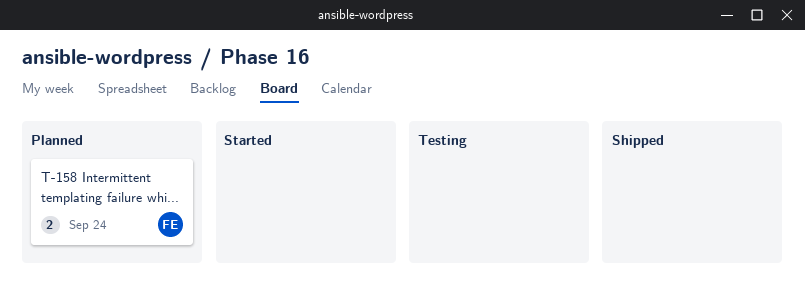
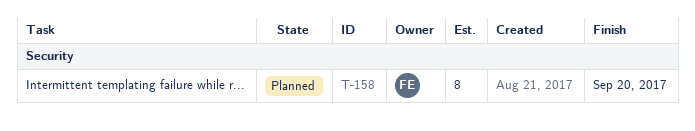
T-158, estimate: 2 -> 8
T-158, due: Sep 24 -> Sep 20

